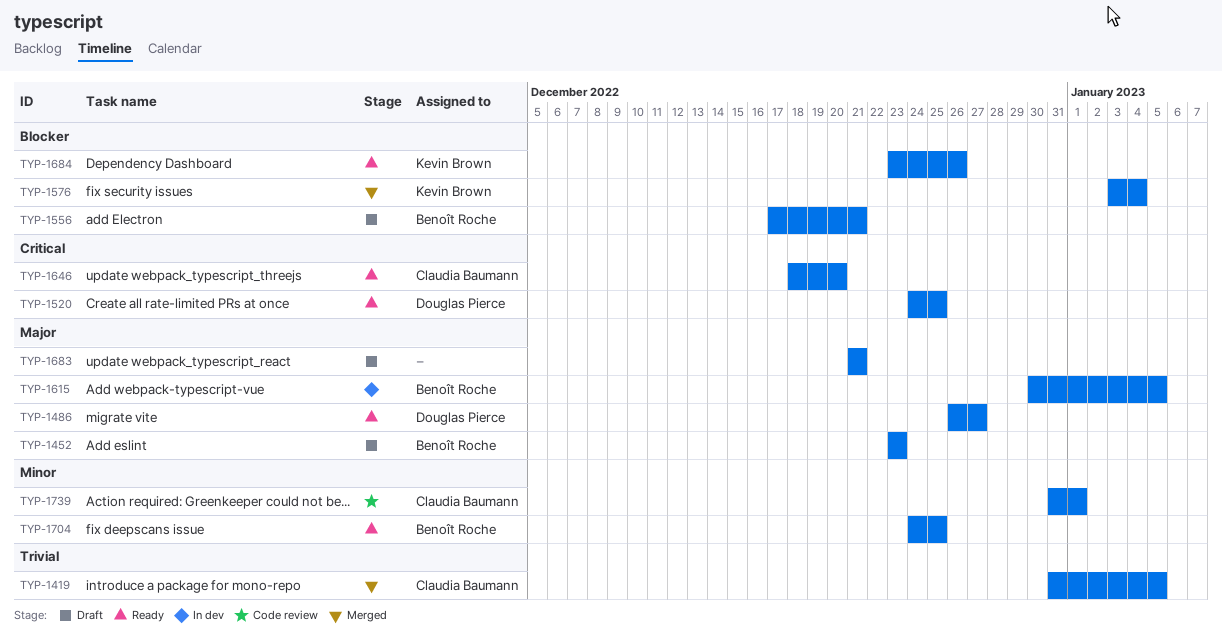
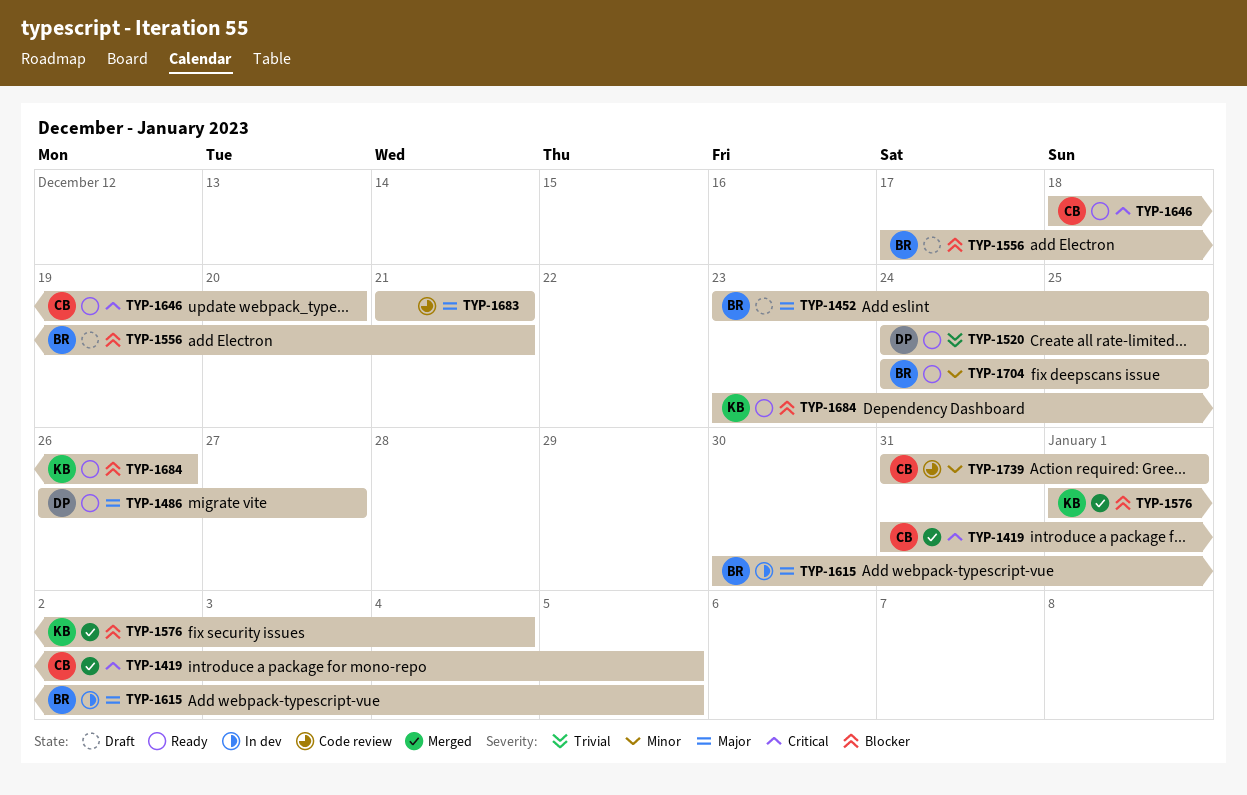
TYP-1419, priority: Trivial -> Critical
TYP-1452, due: Dec 23 -> Dec 25
TYP-1520, priority: Critical -> Trivial
TYP-1576, start: Jan 3 -> Jan 1
TYP-1683, status: Draft -> Code review

